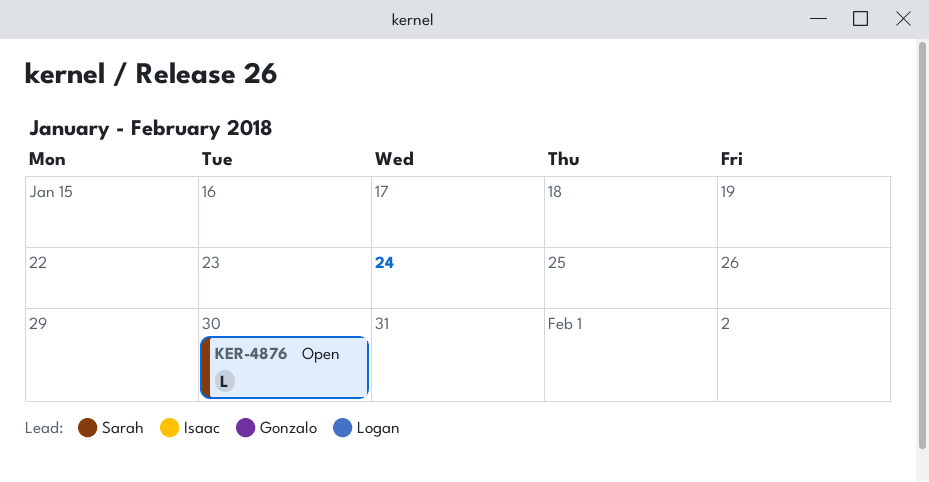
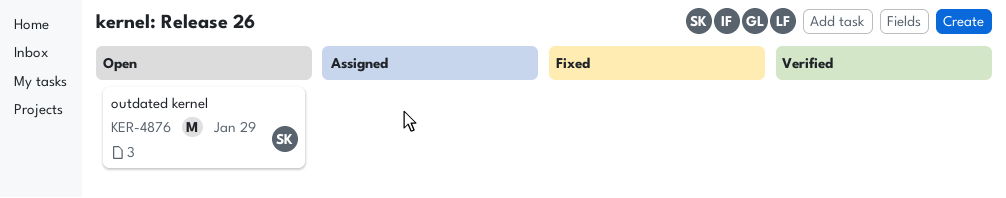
KER-4876, estimate: L -> M
KER-4876, due: Jan 30 -> Jan 29

